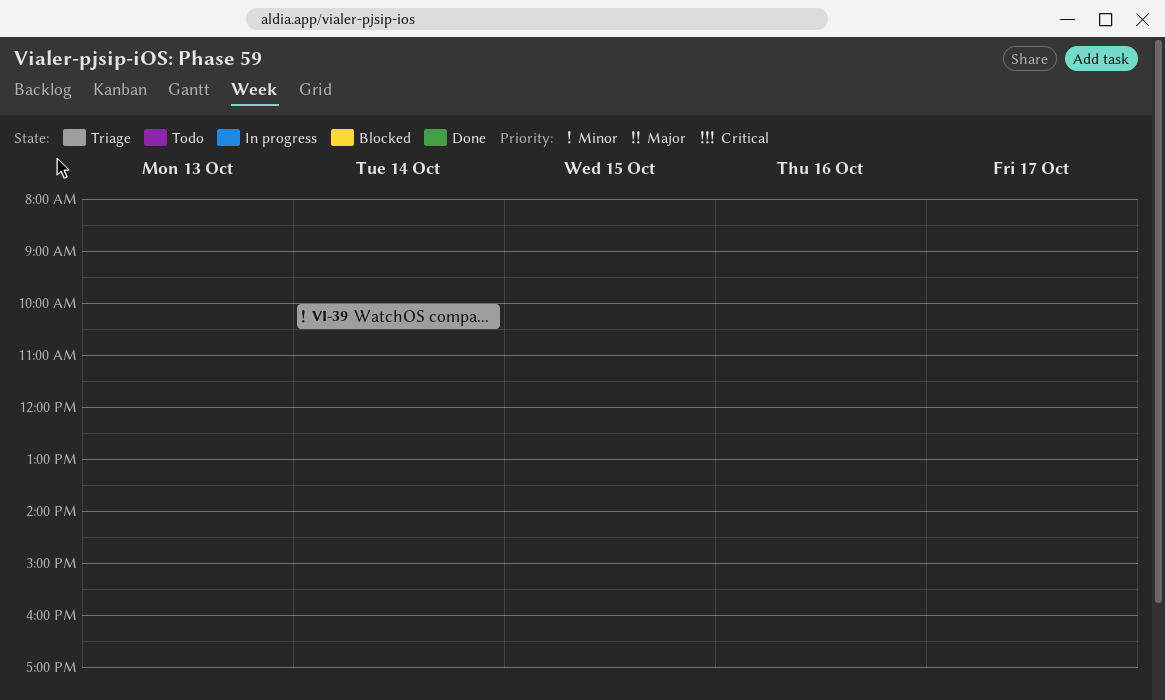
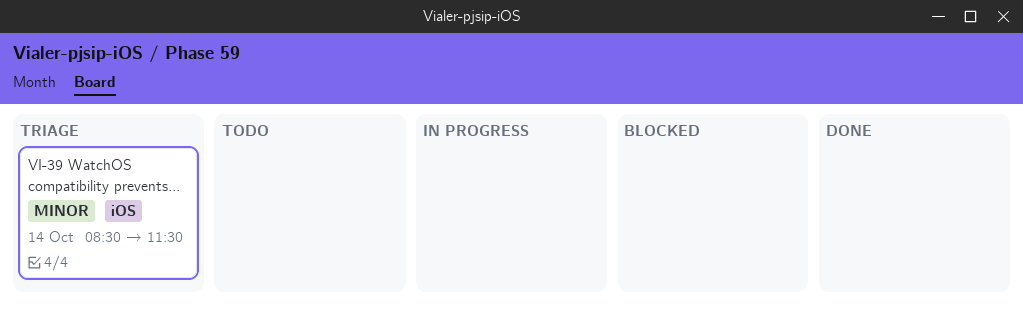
VI-39, begins: 10:00 -> 08:30
VI-39, ends: 10:30 -> 11:30

